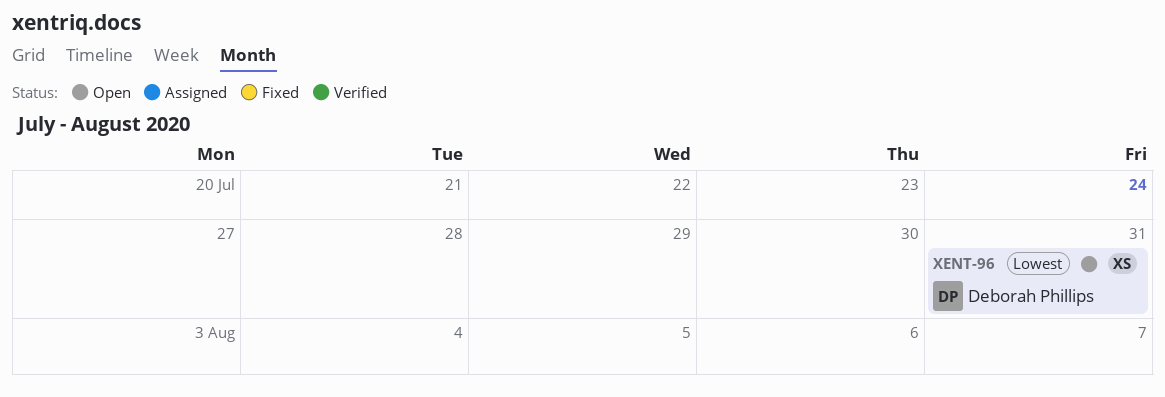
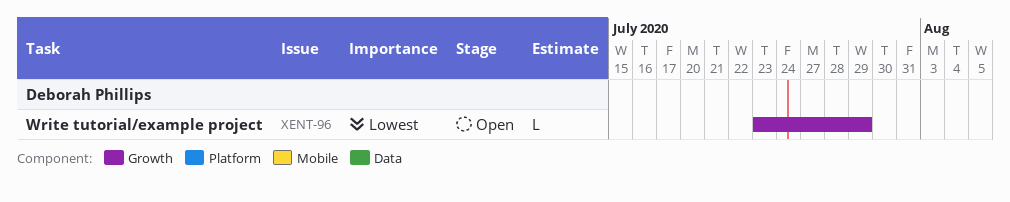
XENT-96, estimate: XS -> L
XENT-96, due: Jul 31 -> Jul 29

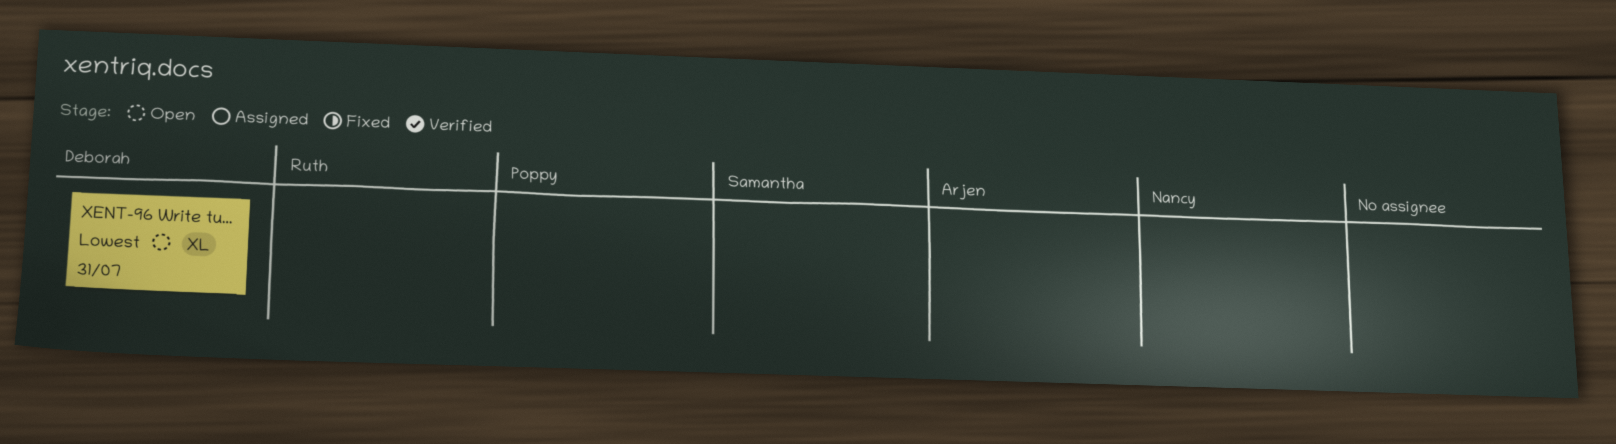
XENT-96, estimate: L -> XL
XENT-96, due: Jul 29 -> Jul 31

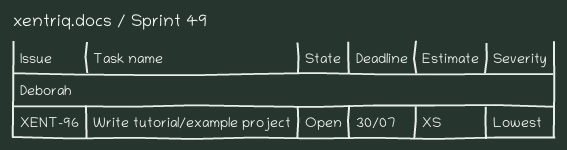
XENT-96, estimate: XL -> XS
XENT-96, due: Jul 31 -> Jul 30

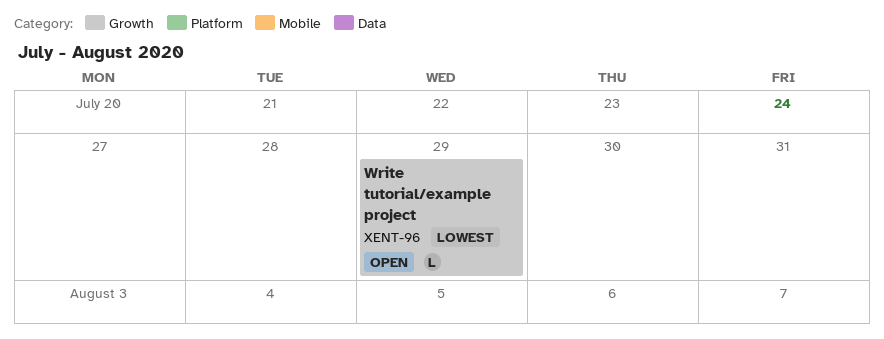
XENT-96, estimate: XS -> L
XENT-96, due: Jul 30 -> Jul 29

